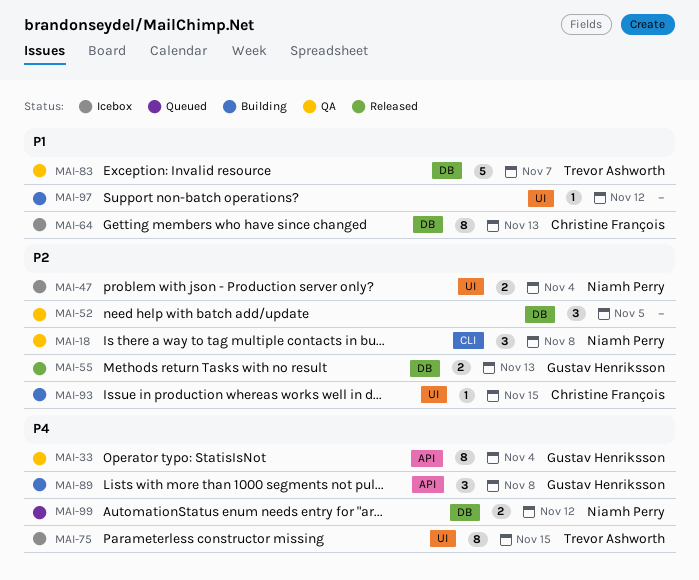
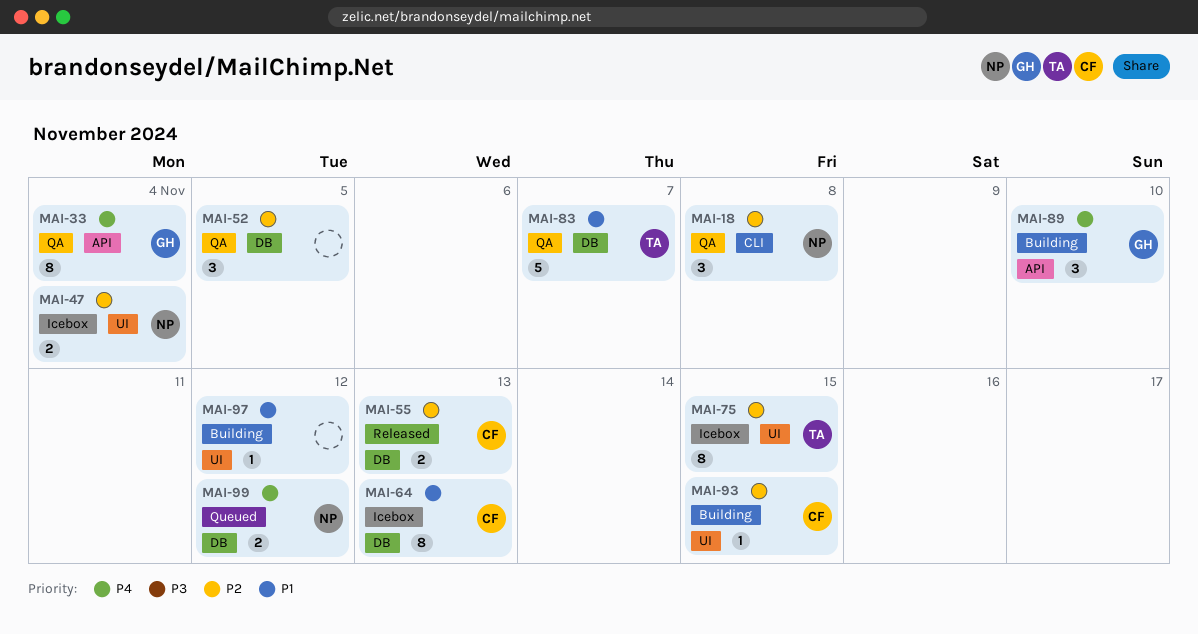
MAI-55, owner: Gustav Henriksson -> Christine François
MAI-75, priority: P4 -> P2
MAI-89, due: Nov 8 -> Nov 10

